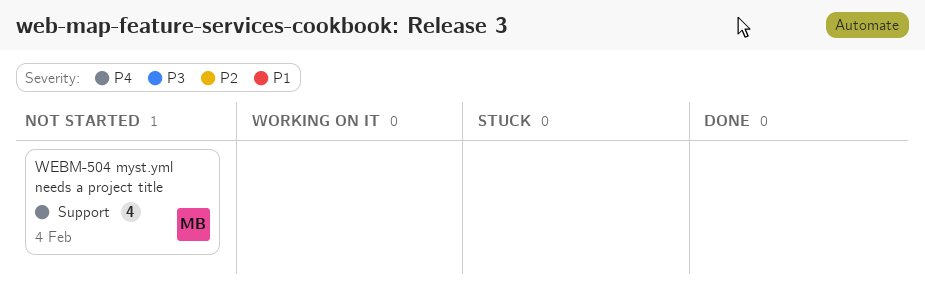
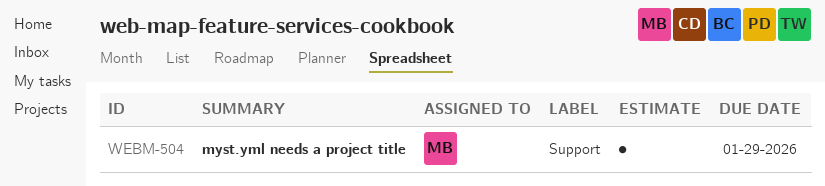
WEBM-504, estimate: 4 -> 1
WEBM-504, due: Feb 4 -> Jan 29

